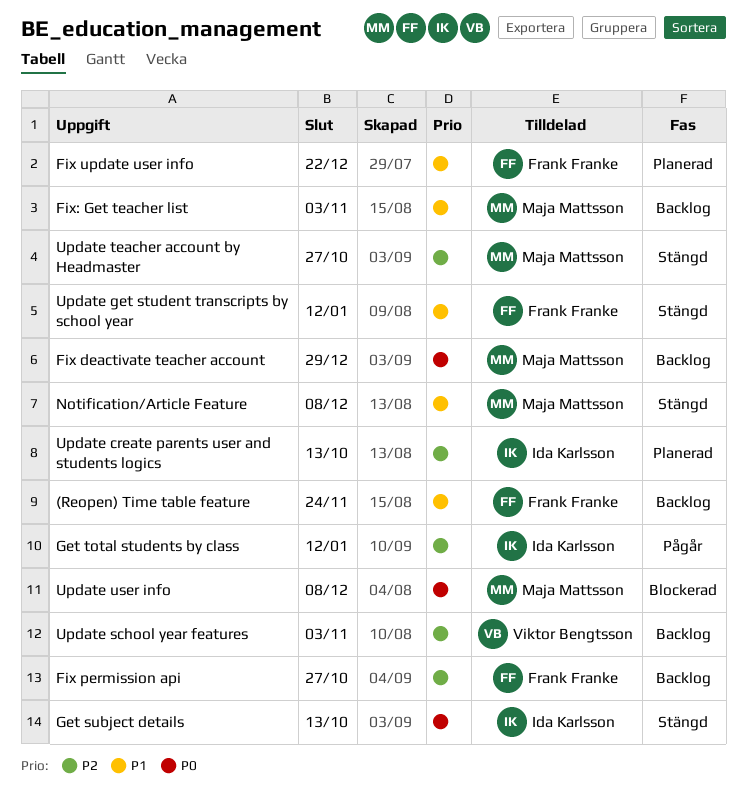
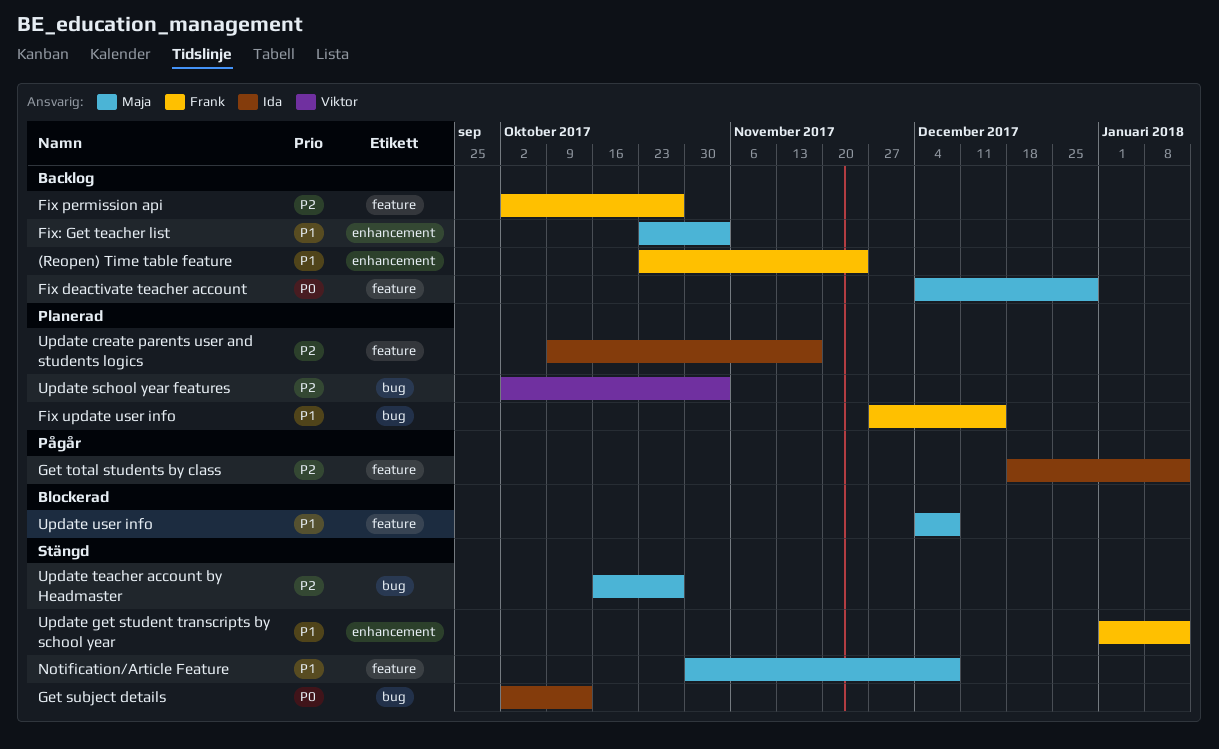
Fix update user info, due: Dec 22 -> Dec 15
Update create parents user and students logics, due: Oct 13 -> Nov 17
Update school year features, status: Backlog -> Planerad
Update user info, priority: P0 -> P1

